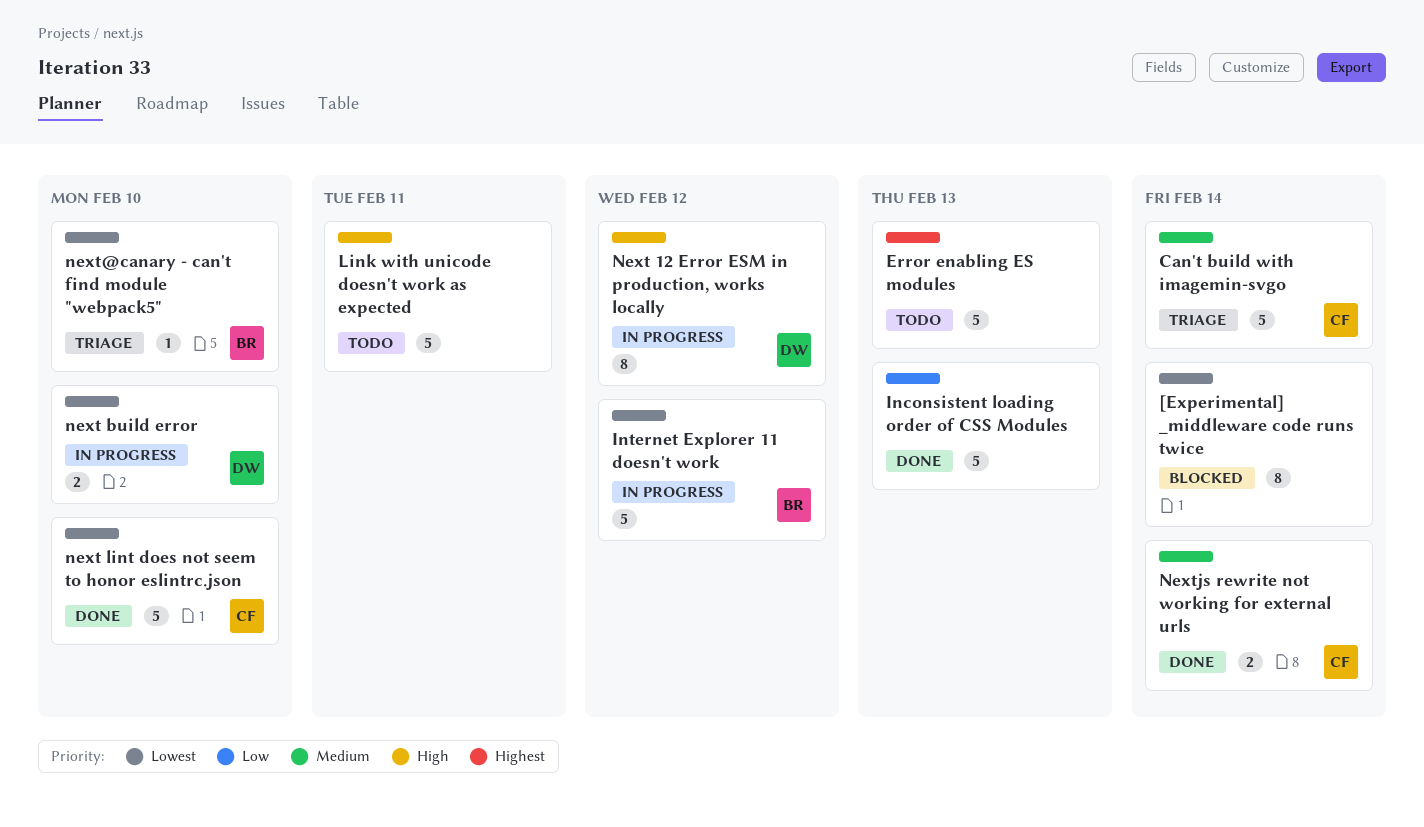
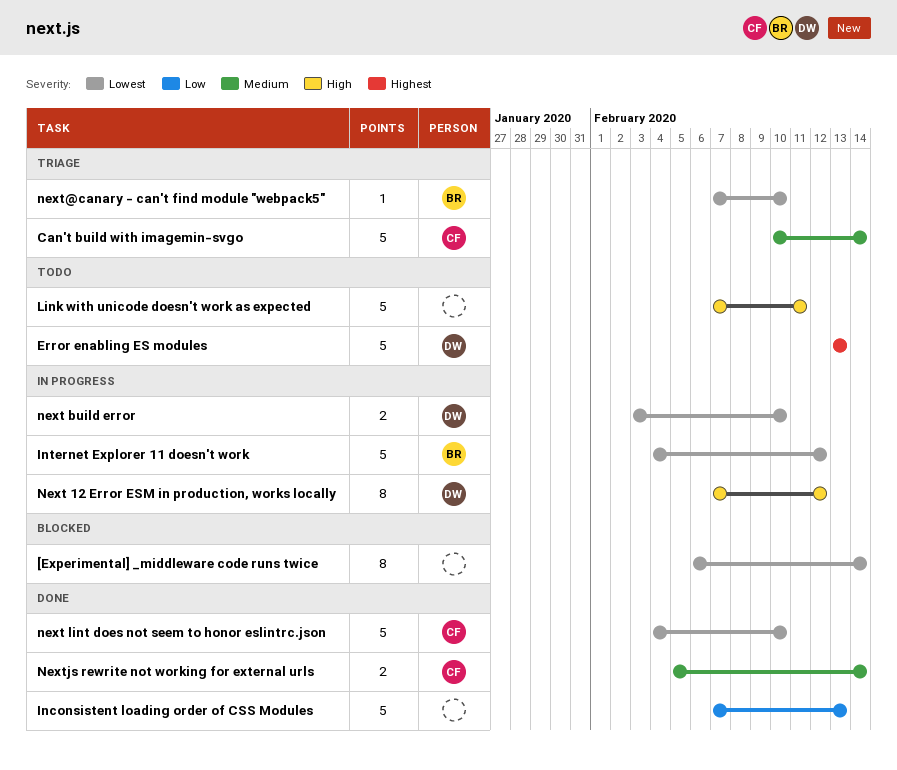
Error enabling ES modules, owner: none -> DW

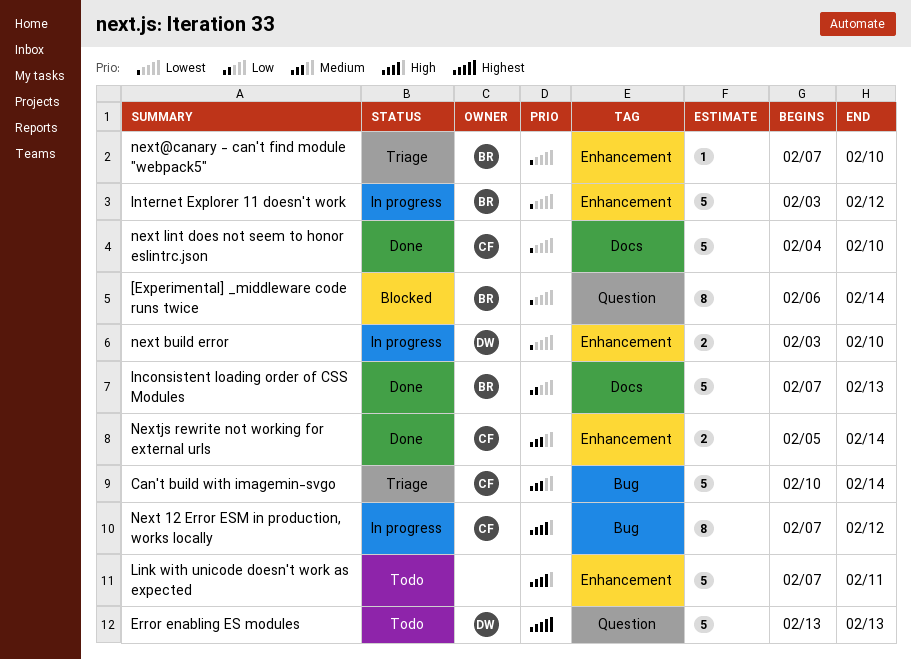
[Experimental] _middleware code runs twice, owner: none -> BR
Inconsistent loading order of CSS Modules, owner: none -> BR
Internet Explorer 11 doesn't work, start: Feb 4 -> Feb 3
Next 12 Error ESM in production, works locally, owner: DW -> CF

